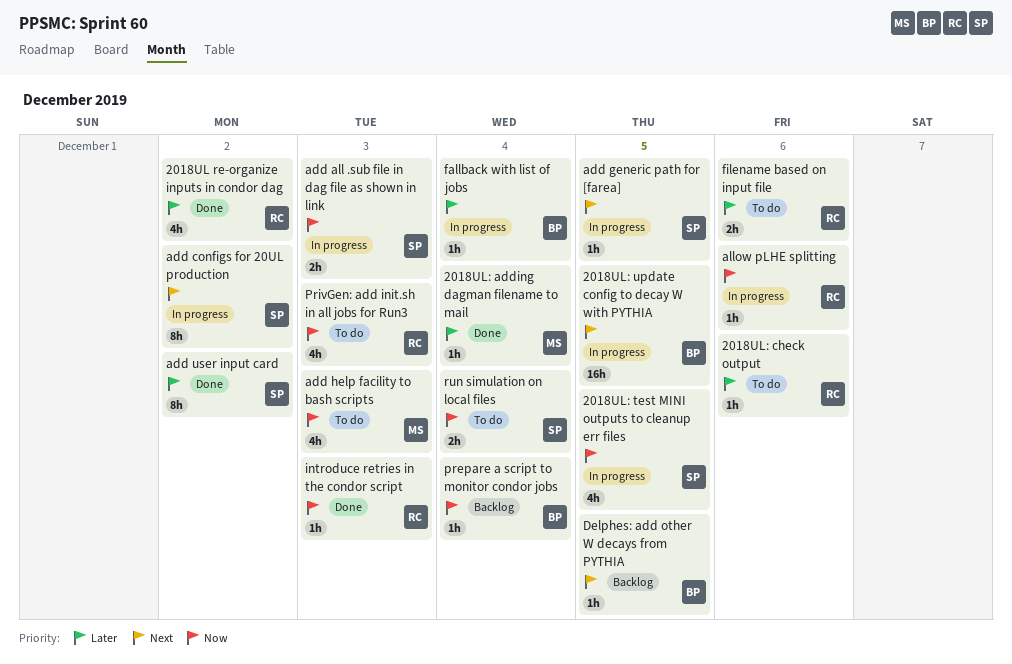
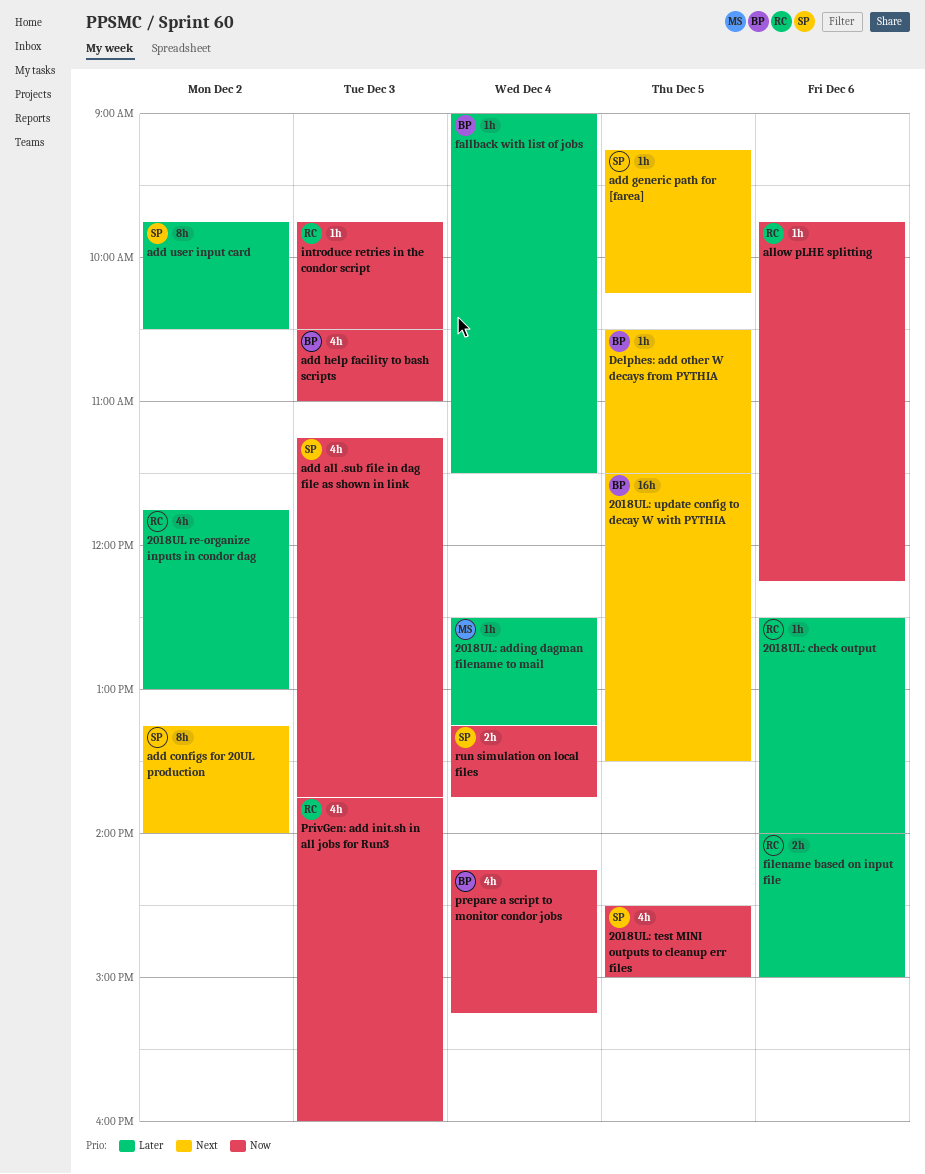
add all .sub file in dag file as shown in link, estimate: 2h -> 4h
add help facility to bash scripts, owner: MS -> BP
prepare a script to monitor condor jobs, estimate: 1h -> 4h

